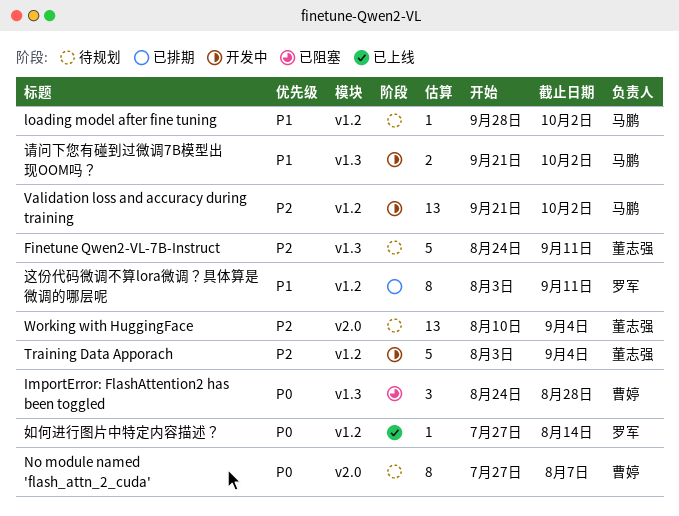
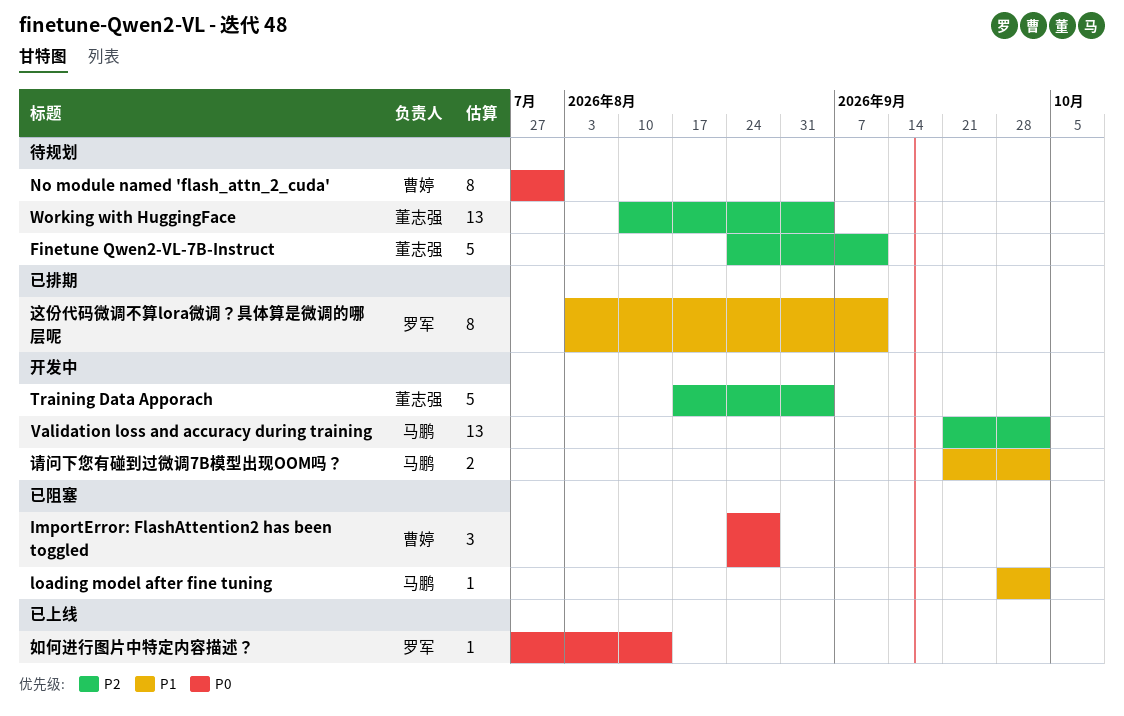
loading model after fine tuning, status: 待规划 -> 已阻塞
No module named 'flash_attn_2_cuda', due: Aug 7 -> Jul 31
Training Data Apporach, start: Aug 3 -> Aug 17

